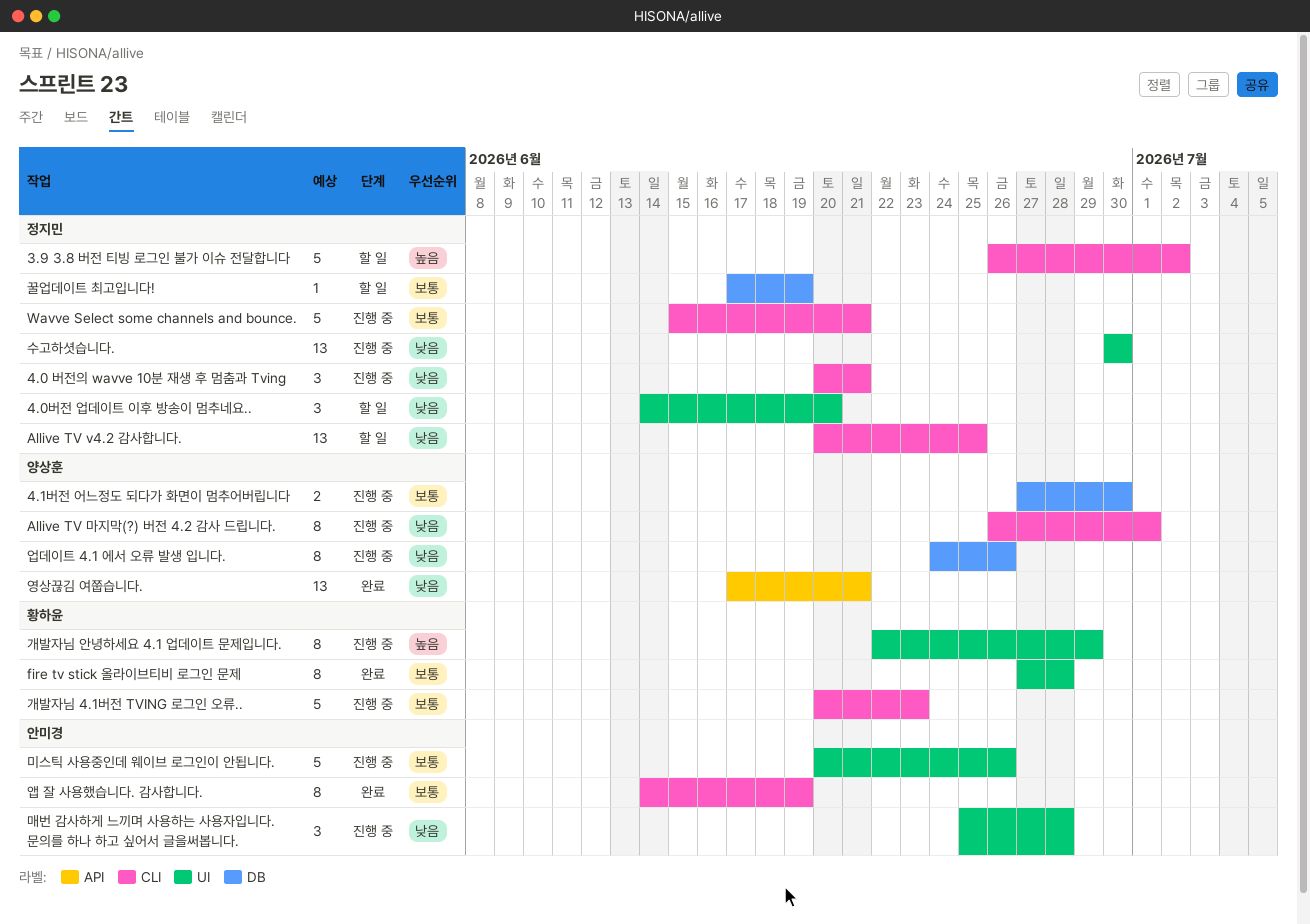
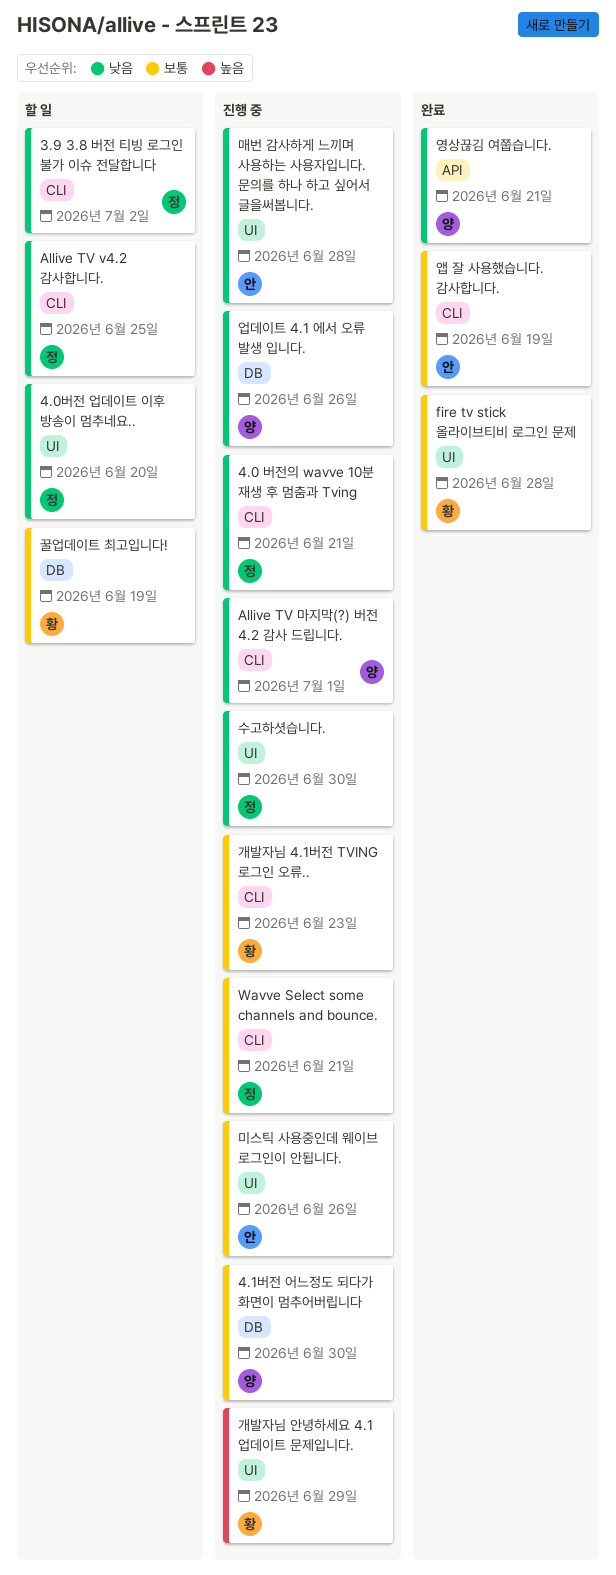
3.9 3.8 버전 티빙 로그인 불가 이슈 전달합니다, priority: 높음 -> 낮음
꿀업데이트 최고입니다!, owner: 정지민 -> 황하윤

